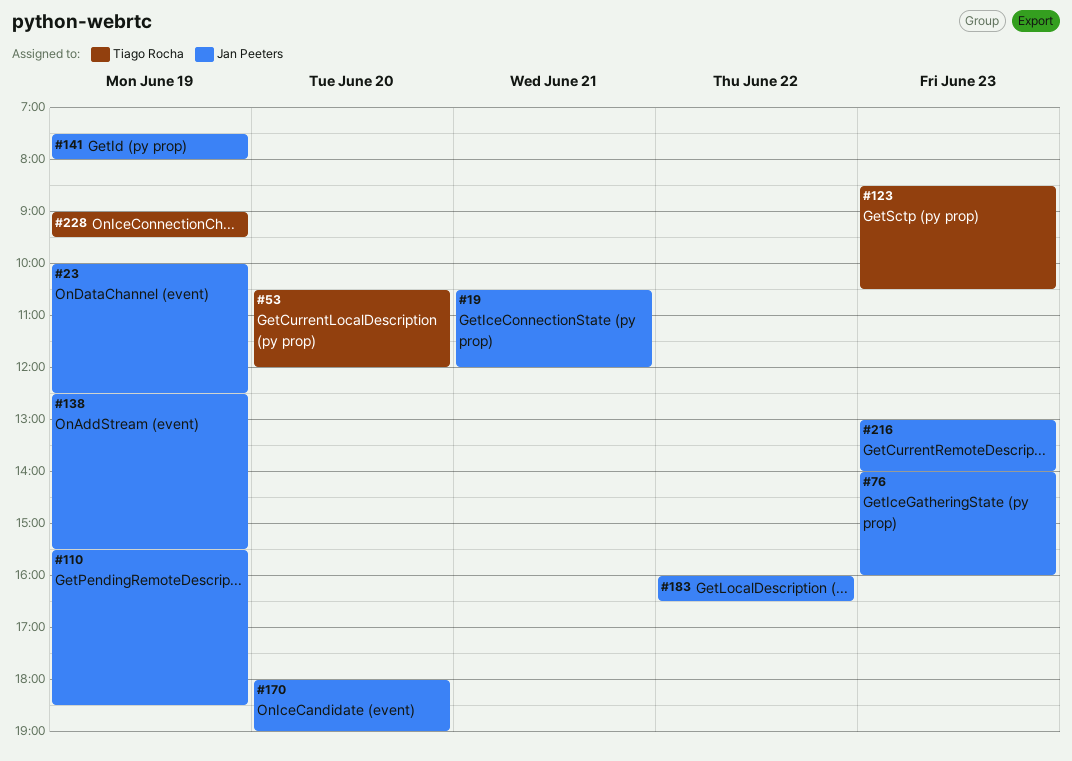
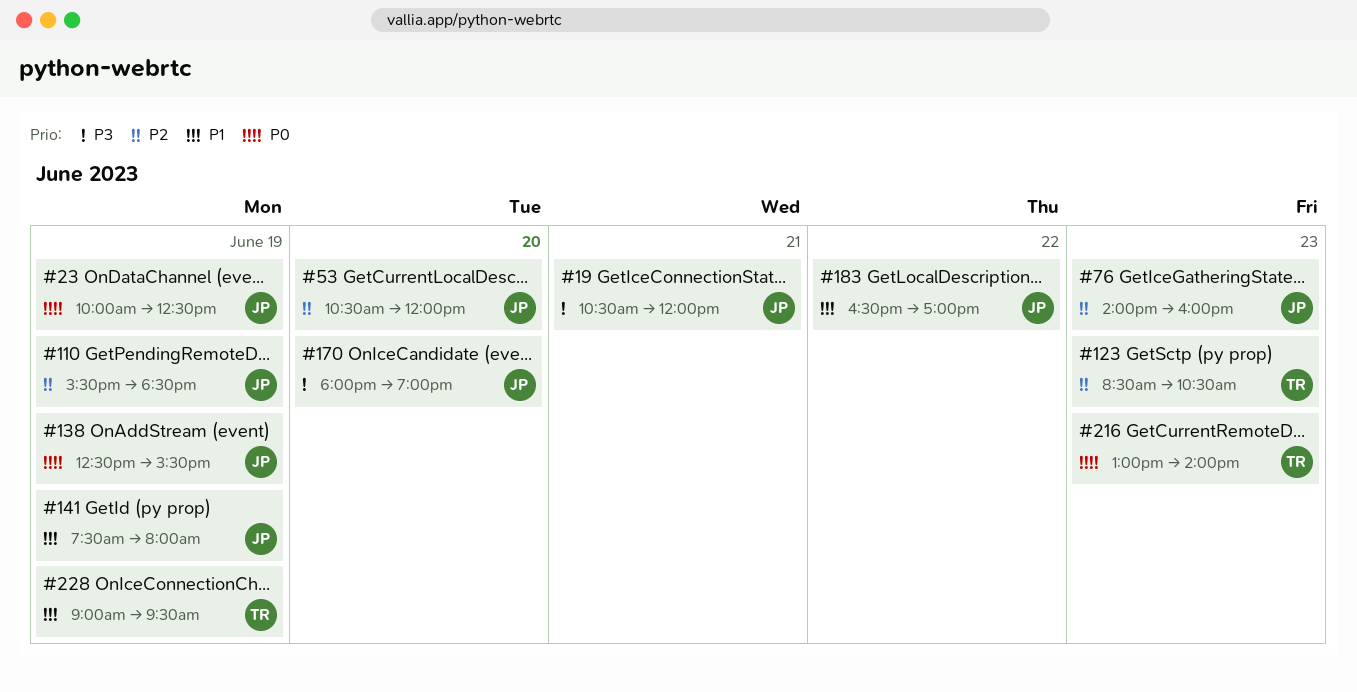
#53, owner: Tiago Rocha -> Jan Peeters
#183, begins: 16:00 -> 16:30
#183, ends: 16:30 -> 17:00
#216, owner: Jan Peeters -> Tiago Rocha

